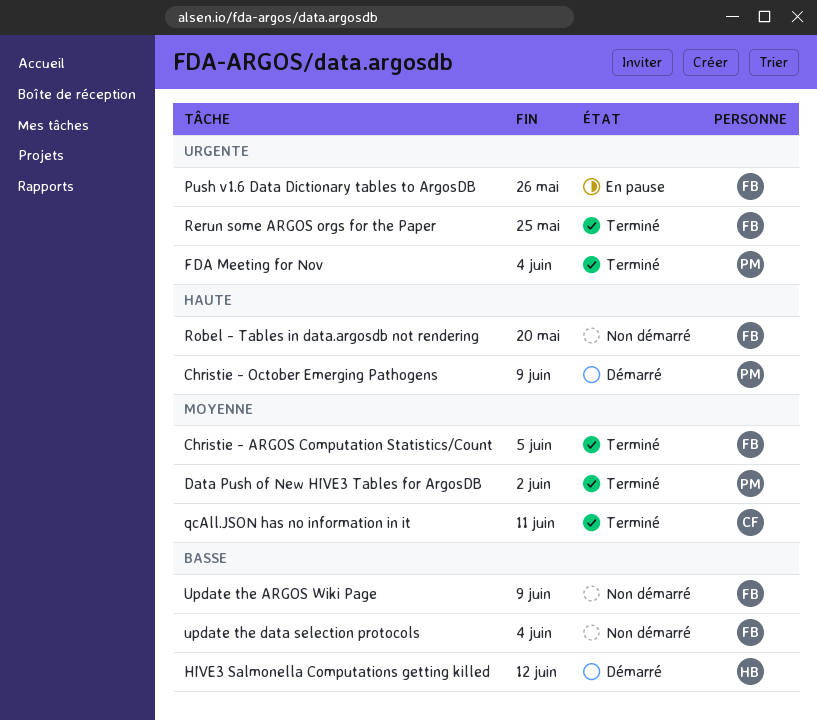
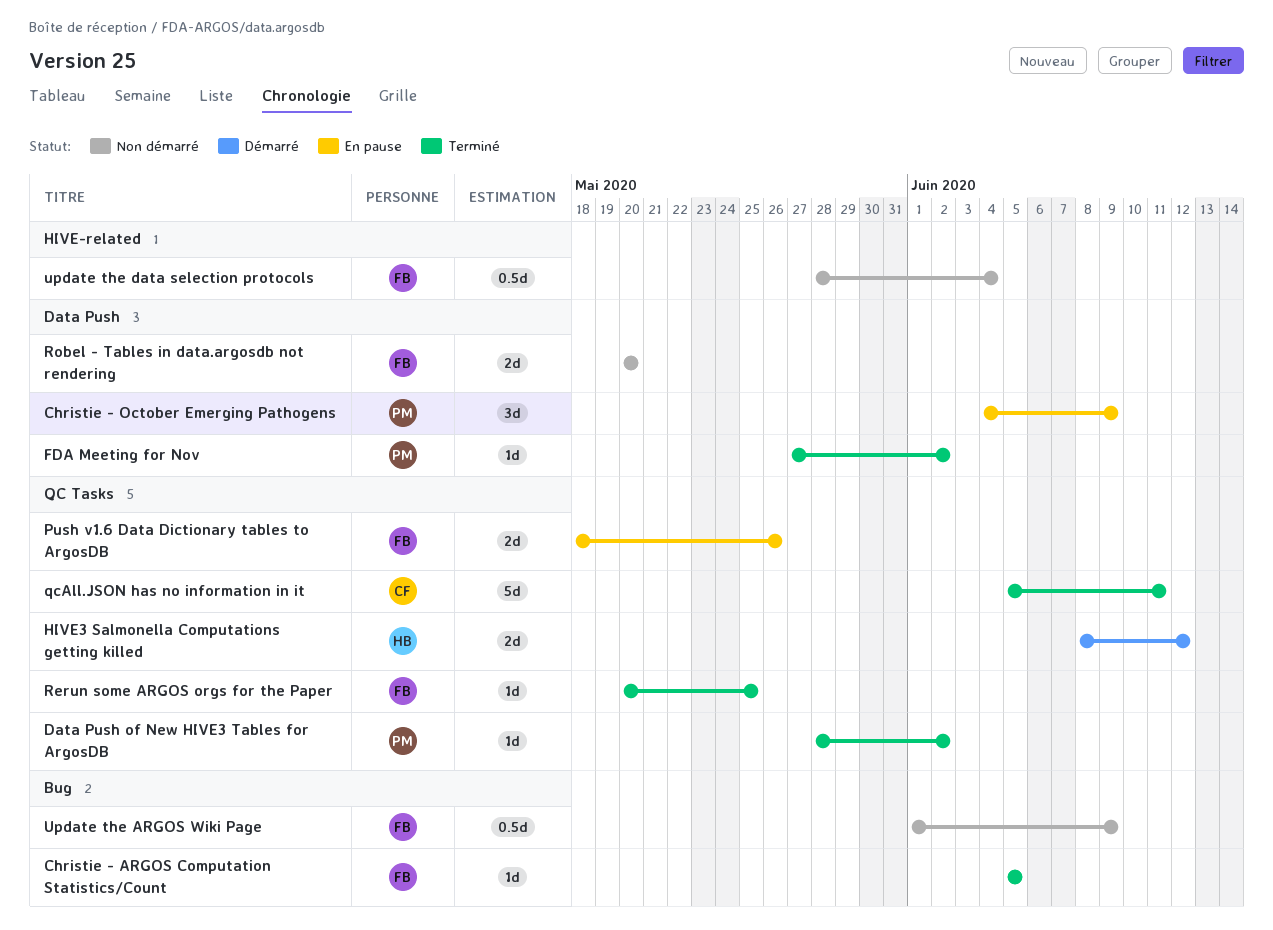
Christie - October Emerging Pathogens, status: Démarré -> En pause
FDA Meeting for Nov, due: Jun 4 -> Jun 2

